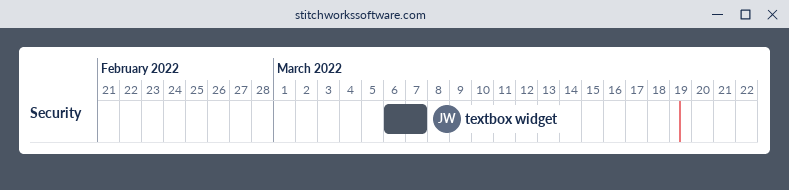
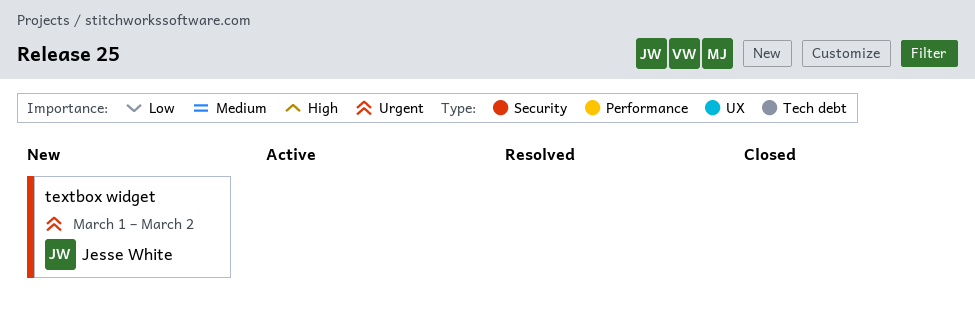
textbox widget, start: Mar 6 -> Mar 1
textbox widget, due: Mar 7 -> Mar 2

